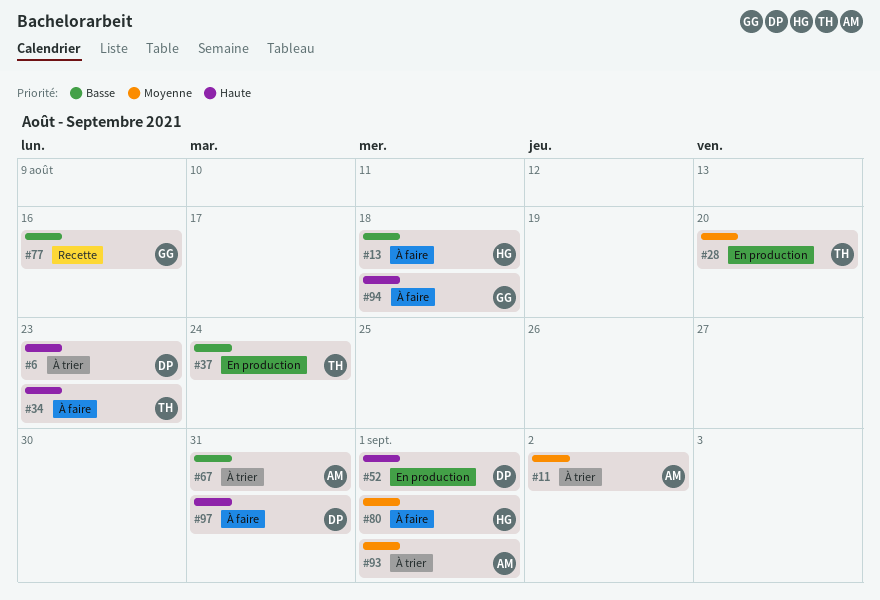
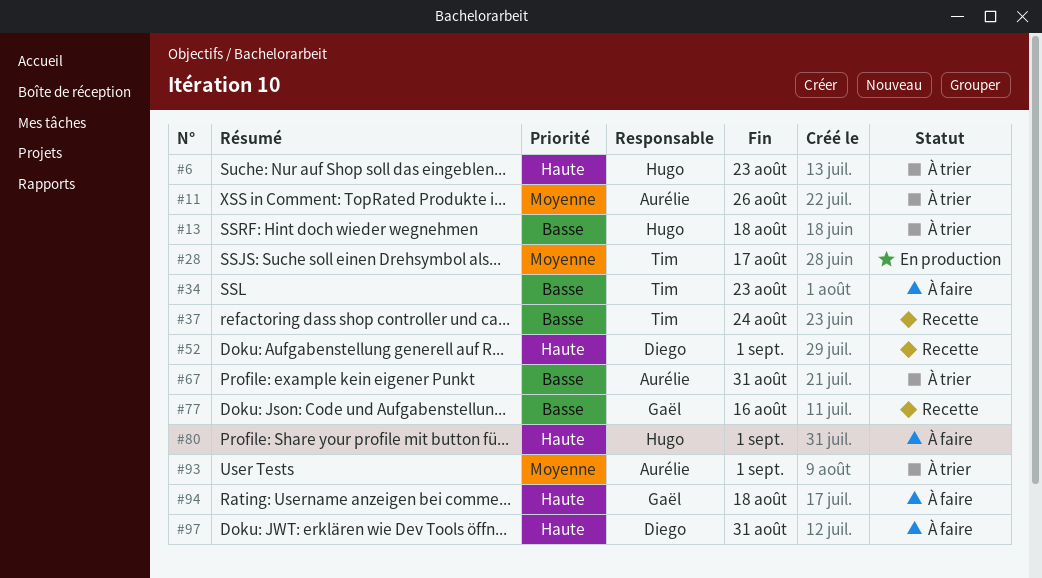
#6, owner: Diego -> Hugo
#11, due: Sep 2 -> Aug 26
#13, status: À faire -> À trier
#28, due: Aug 20 -> Aug 17
#34, priority: Haute -> Basse
#37, status: En production -> Recette
#52, status: En production -> Recette
#80, priority: Moyenne -> Haute

